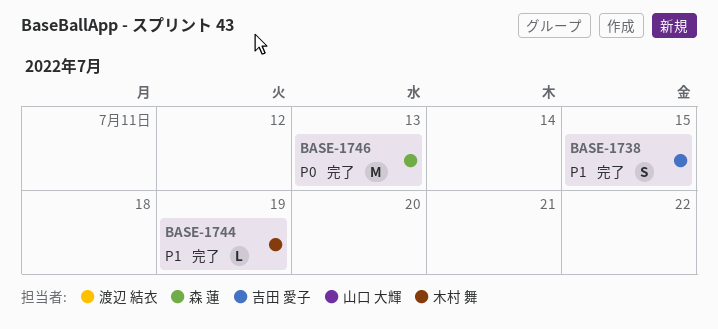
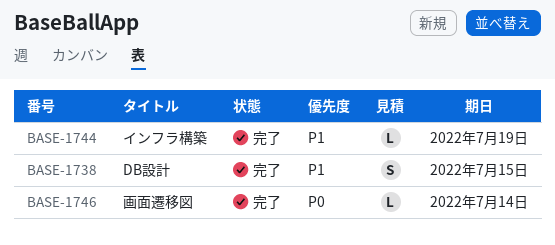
BASE-1746, estimate: M -> L
BASE-1746, due: Jul 13 -> Jul 14

